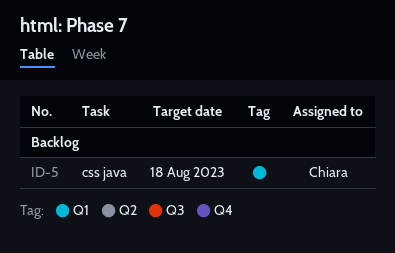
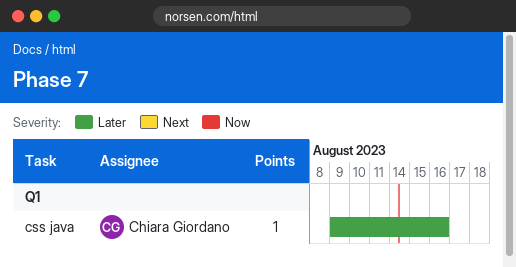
css java, due: Aug 18 -> Aug 16

